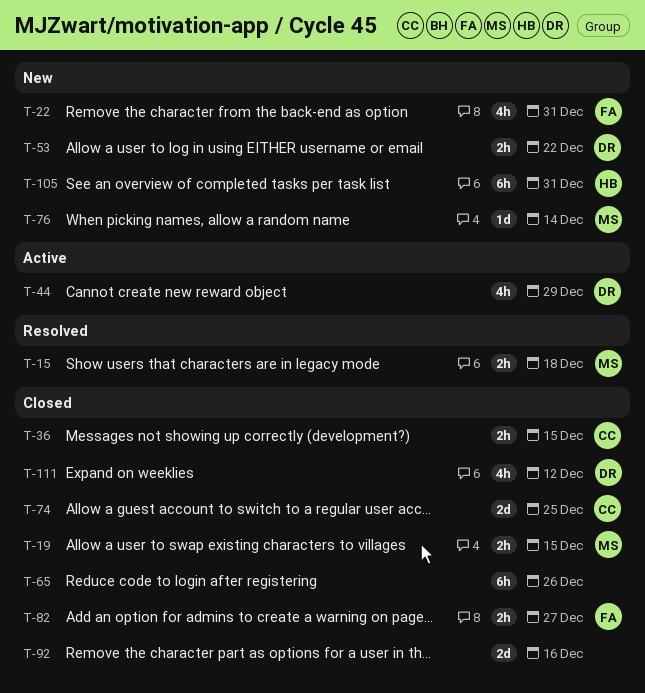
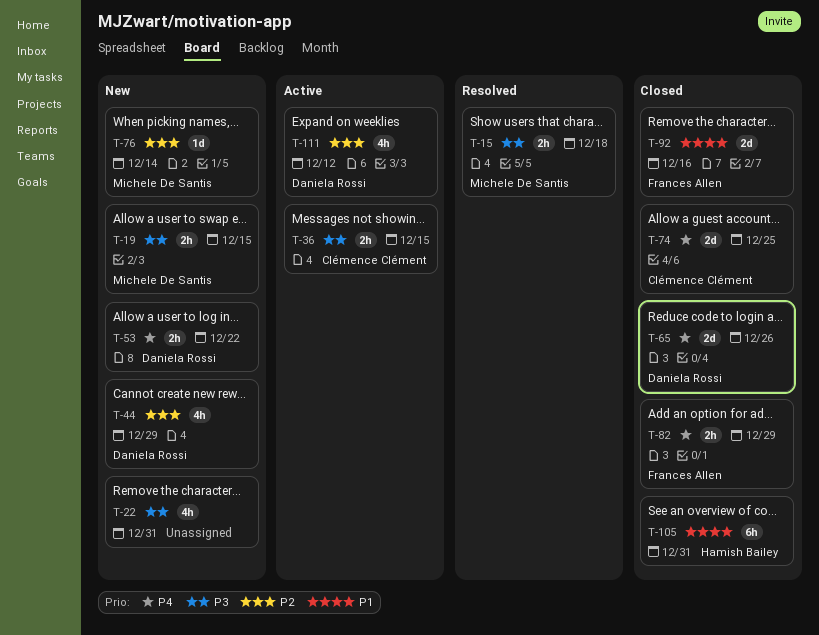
T-19, status: Closed -> New
T-22, owner: Frances Allen -> none
T-36, status: Closed -> Active
T-44, status: Active -> New
T-65, owner: none -> Daniela Rossi
T-65, estimate: 6h -> 2d
T-82, due: Dec 27 -> Dec 29
T-92, owner: none -> Frances Allen
T-105, status: New -> Closed
T-111, status: Closed -> Active

